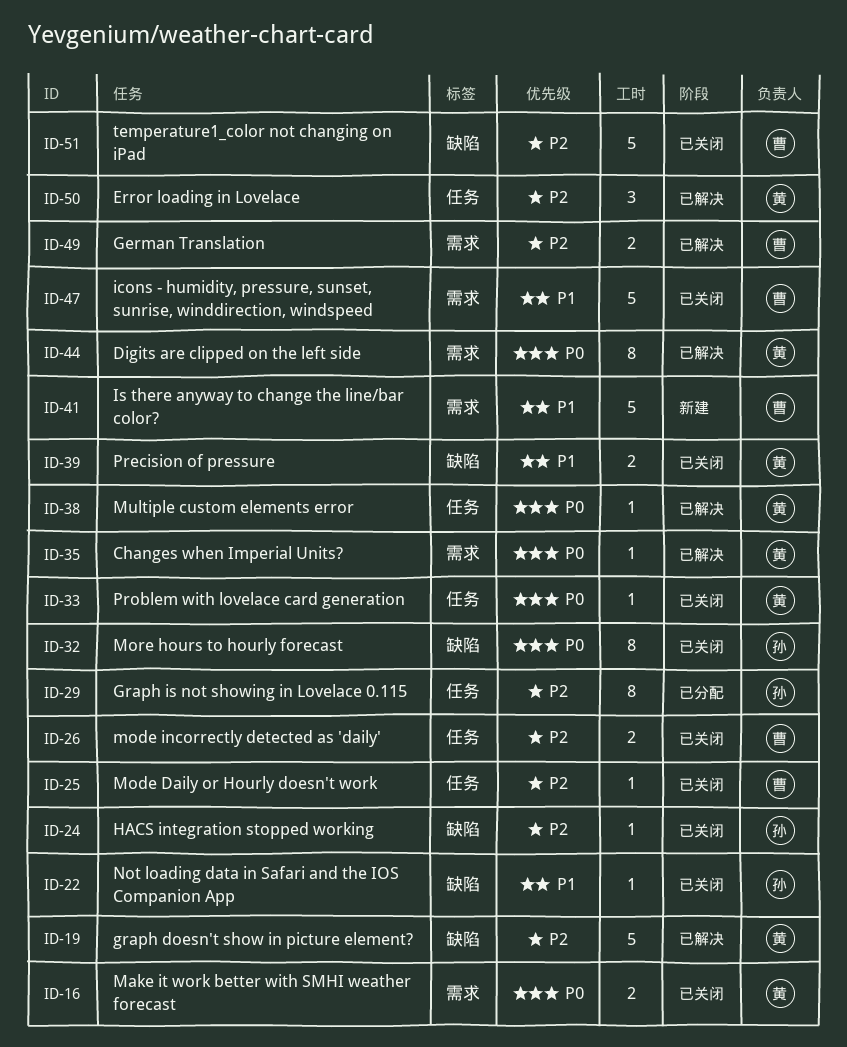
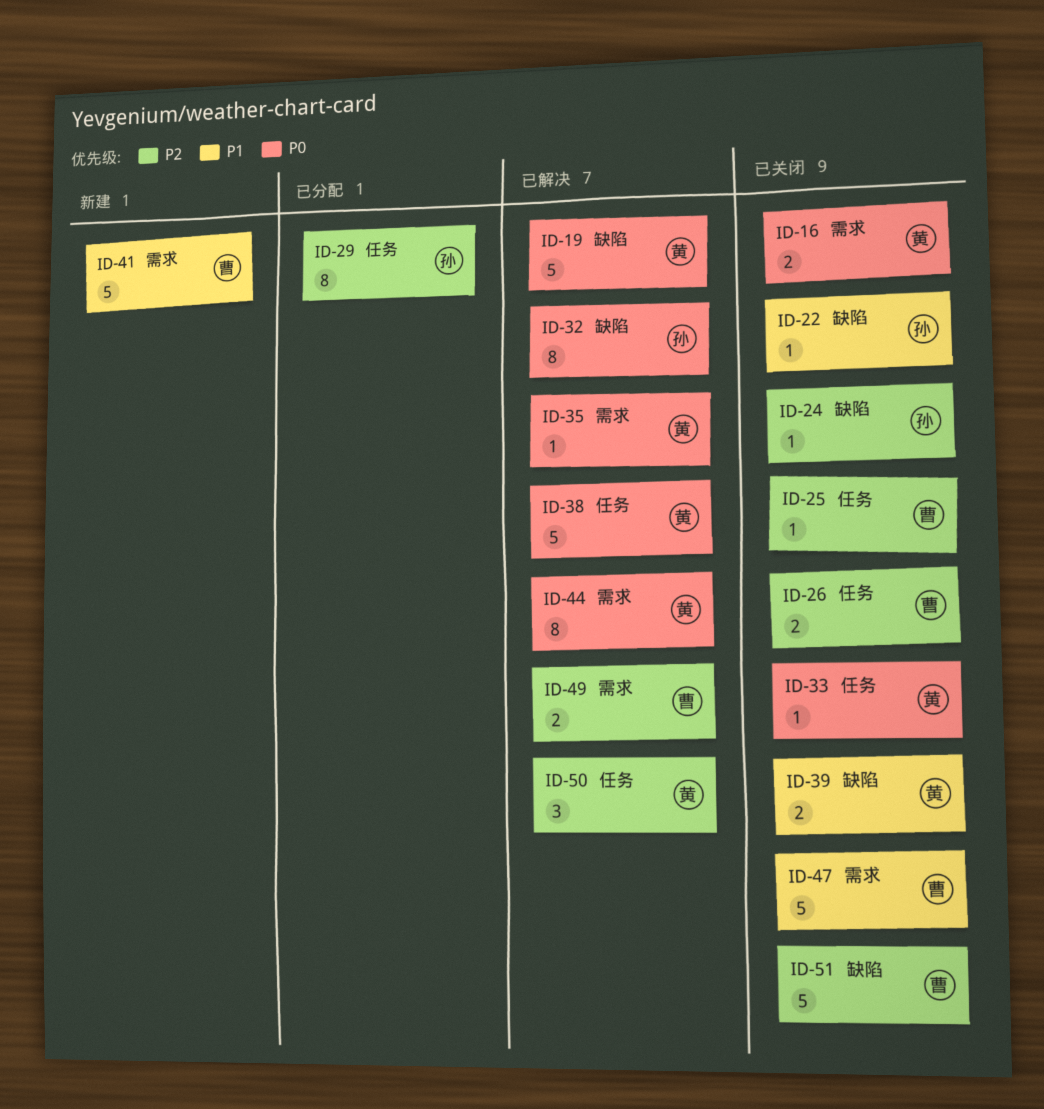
ID-19, priority: P2 -> P0
ID-32, status: 已关闭 -> 已解决
ID-38, estimate: 1 -> 5

